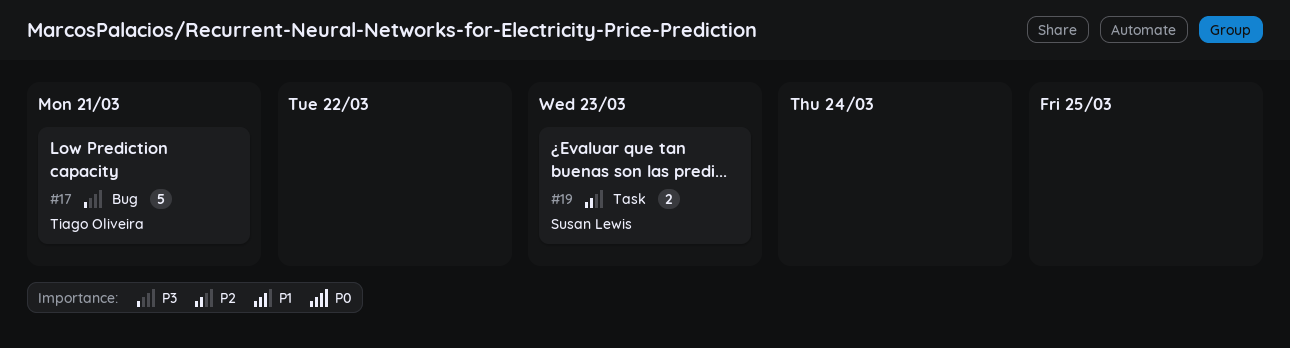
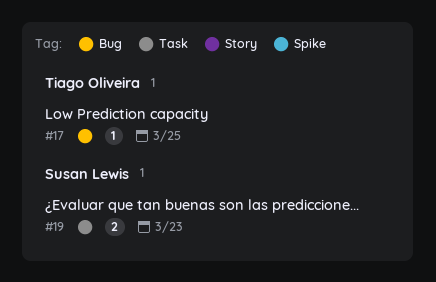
#17, estimate: 5 -> 1
#17, due: Mar 21 -> Mar 25

